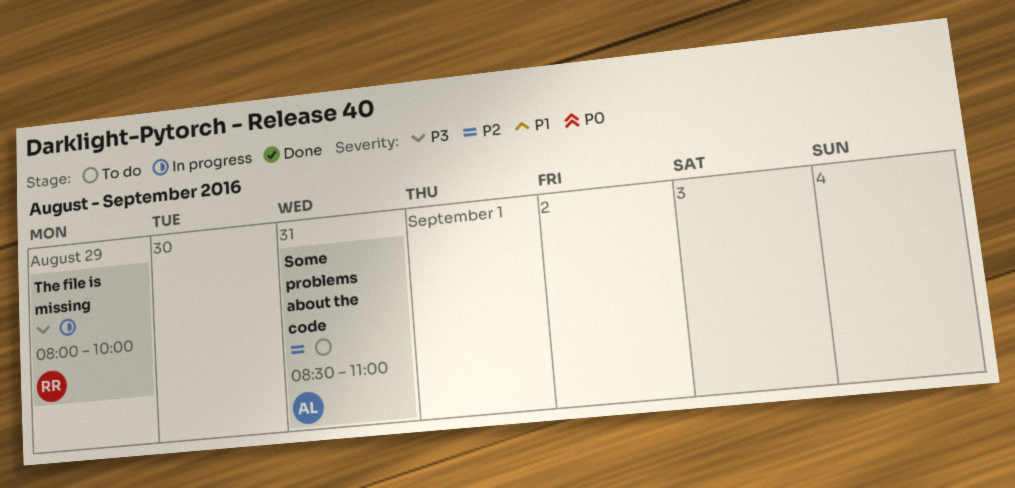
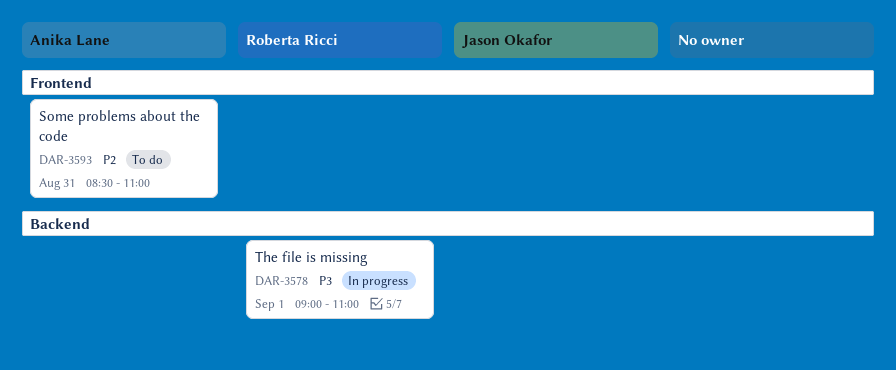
The file is missing, day: Aug 29 -> Sep 1
The file is missing, begins: 08:00 -> 09:00
The file is missing, ends: 10:00 -> 11:00

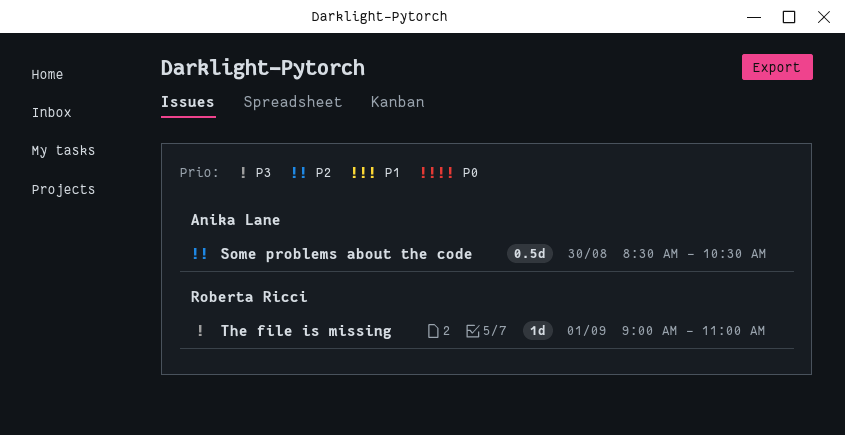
Some problems about the code, day: Aug 31 -> Aug 30
Some problems about the code, ends: 11:00 -> 10:30

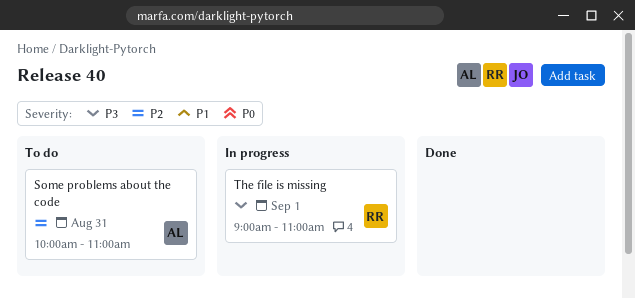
Some problems about the code, day: Aug 30 -> Aug 31
Some problems about the code, begins: 08:30 -> 10:00
Some problems about the code, ends: 10:30 -> 11:00

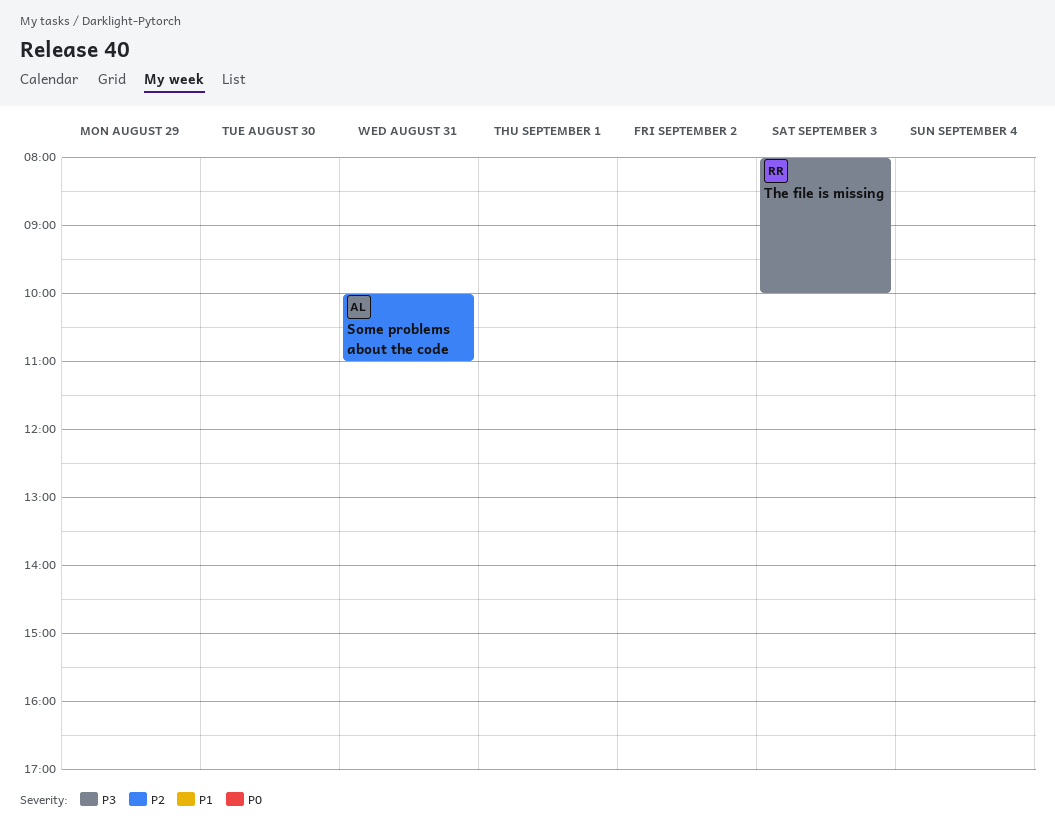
The file is missing, day: Sep 1 -> Sep 3
The file is missing, begins: 09:00 -> 08:00
The file is missing, ends: 11:00 -> 10:00

